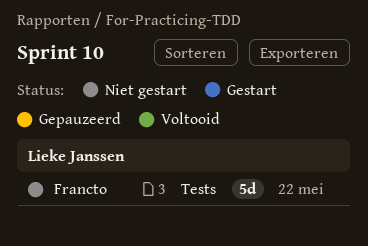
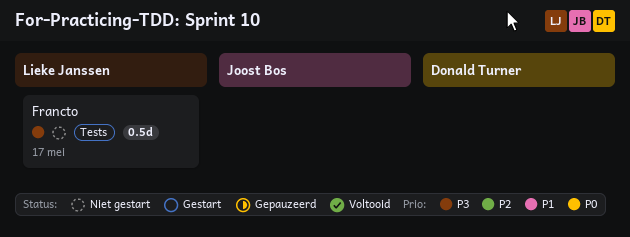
Francto, estimate: 5d -> 0.5d
Francto, due: May 22 -> May 17

